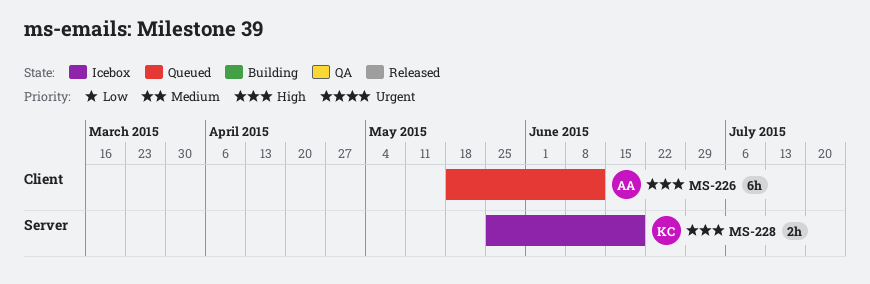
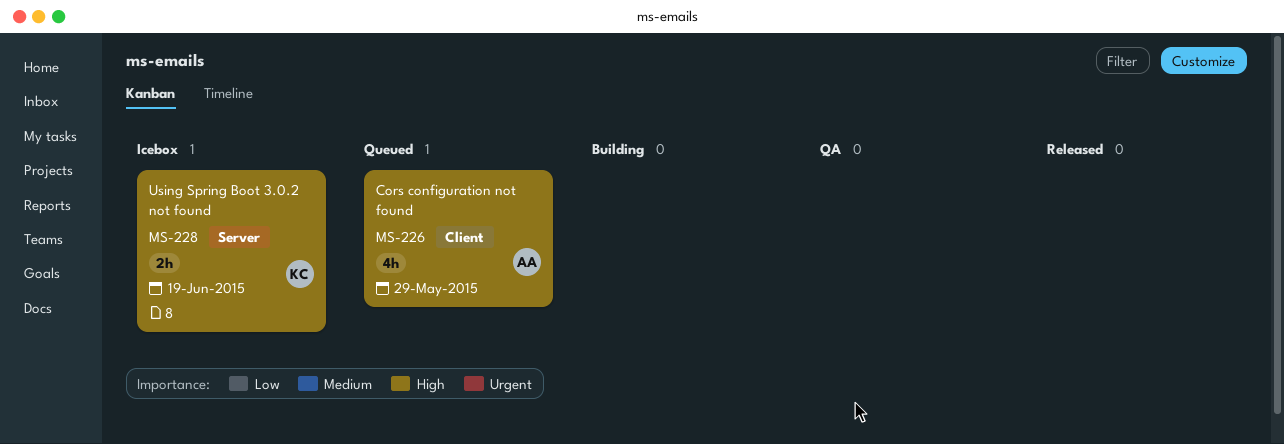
MS-226, estimate: 6h -> 4h
MS-226, due: Jun 12 -> May 29

